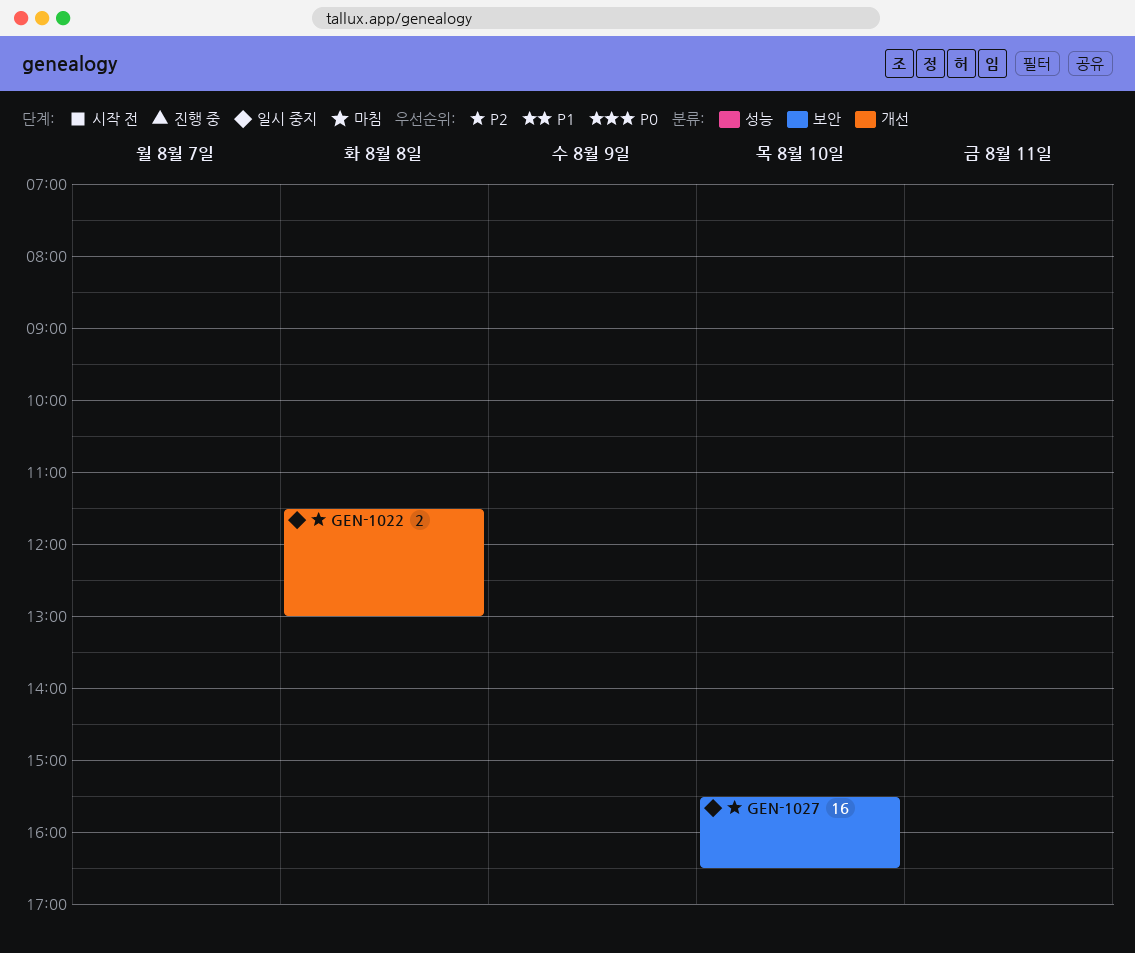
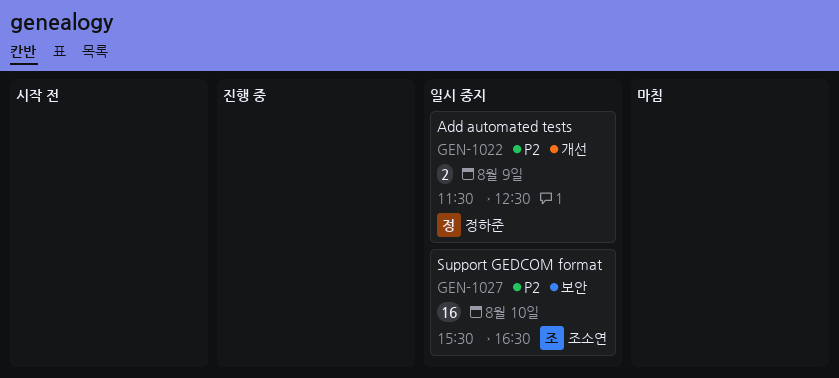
GEN-1022, day: Aug 8 -> Aug 9
GEN-1022, ends: 13:00 -> 12:30

